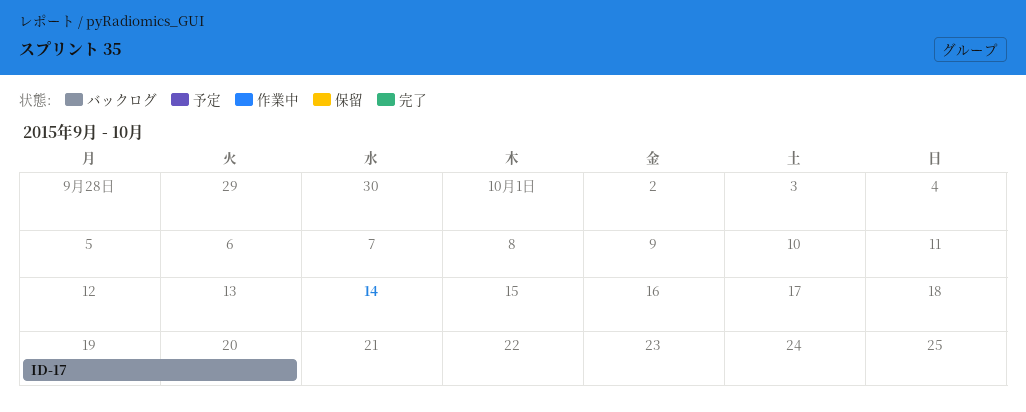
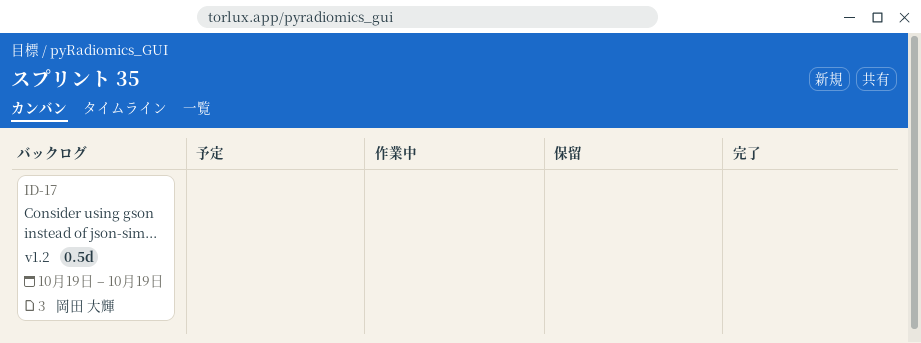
ID-17, due: Oct 20 -> Oct 19

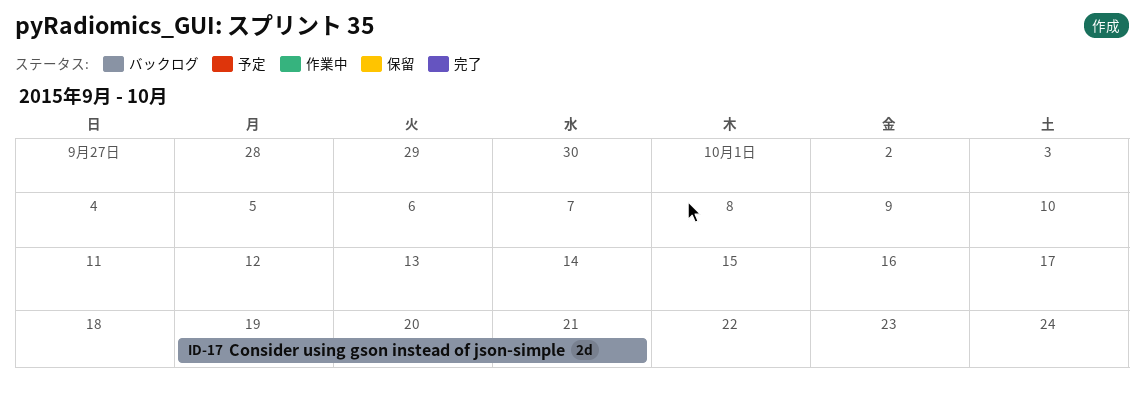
ID-17, estimate: 0.5d -> 2d
ID-17, due: Oct 19 -> Oct 21

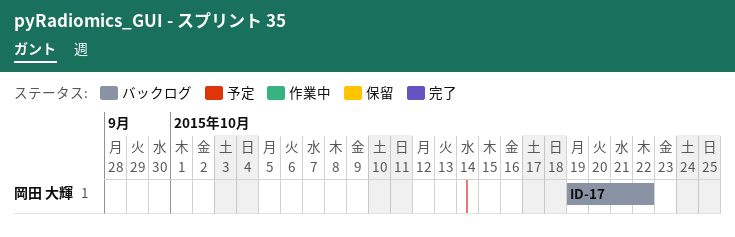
ID-17, due: Oct 21 -> Oct 22

